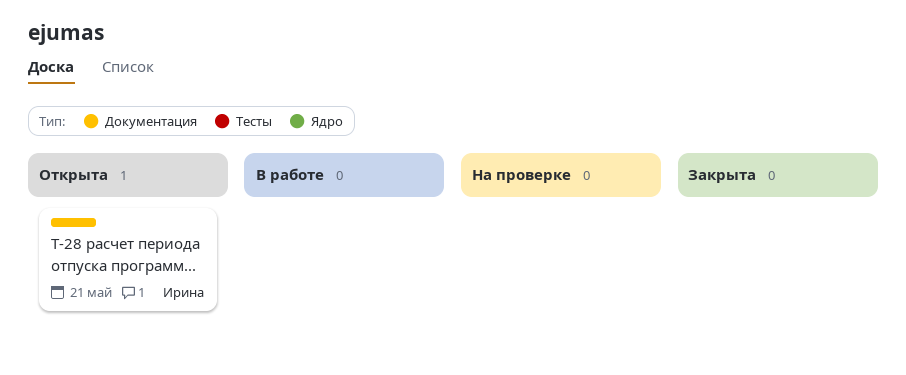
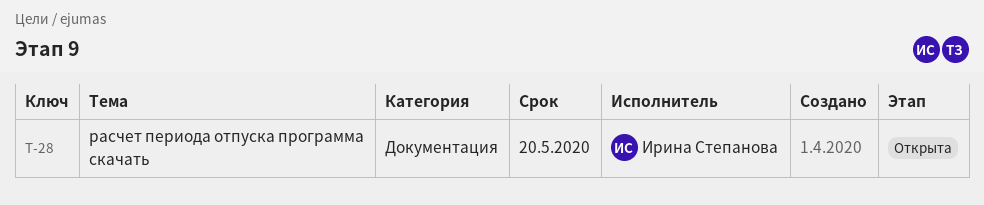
T-28, due: May 21 -> May 20

